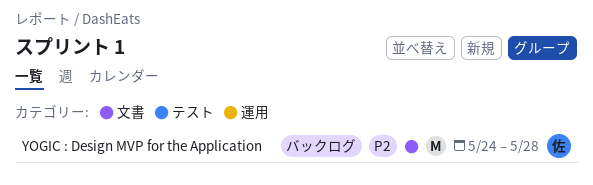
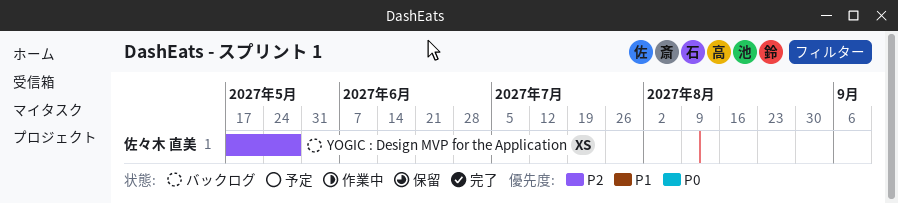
YOGIC : Design MVP for the Application, estimate: M -> XS
YOGIC : Design MVP for the Application, start: May 24 -> May 17

